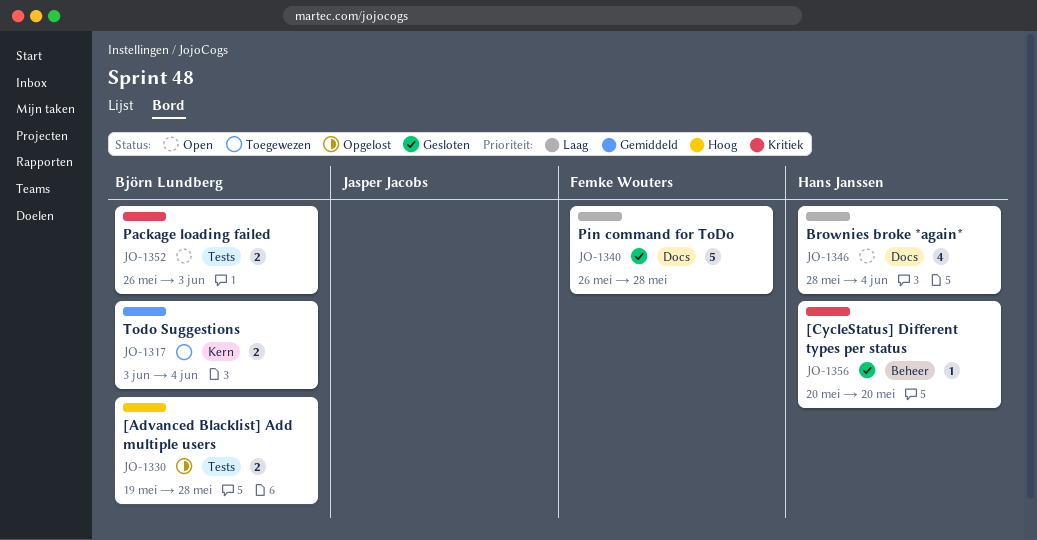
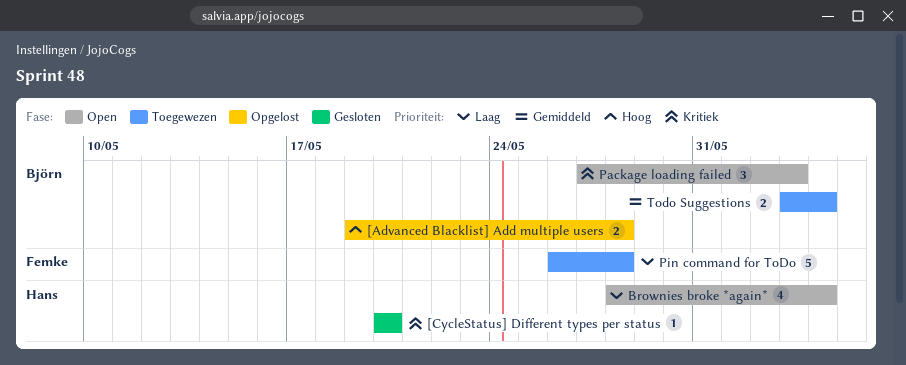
Package loading failed, estimate: 2 -> 3
Package loading failed, start: May 26 -> May 27
Pin command for ToDo, status: Gesloten -> Toegewezen

